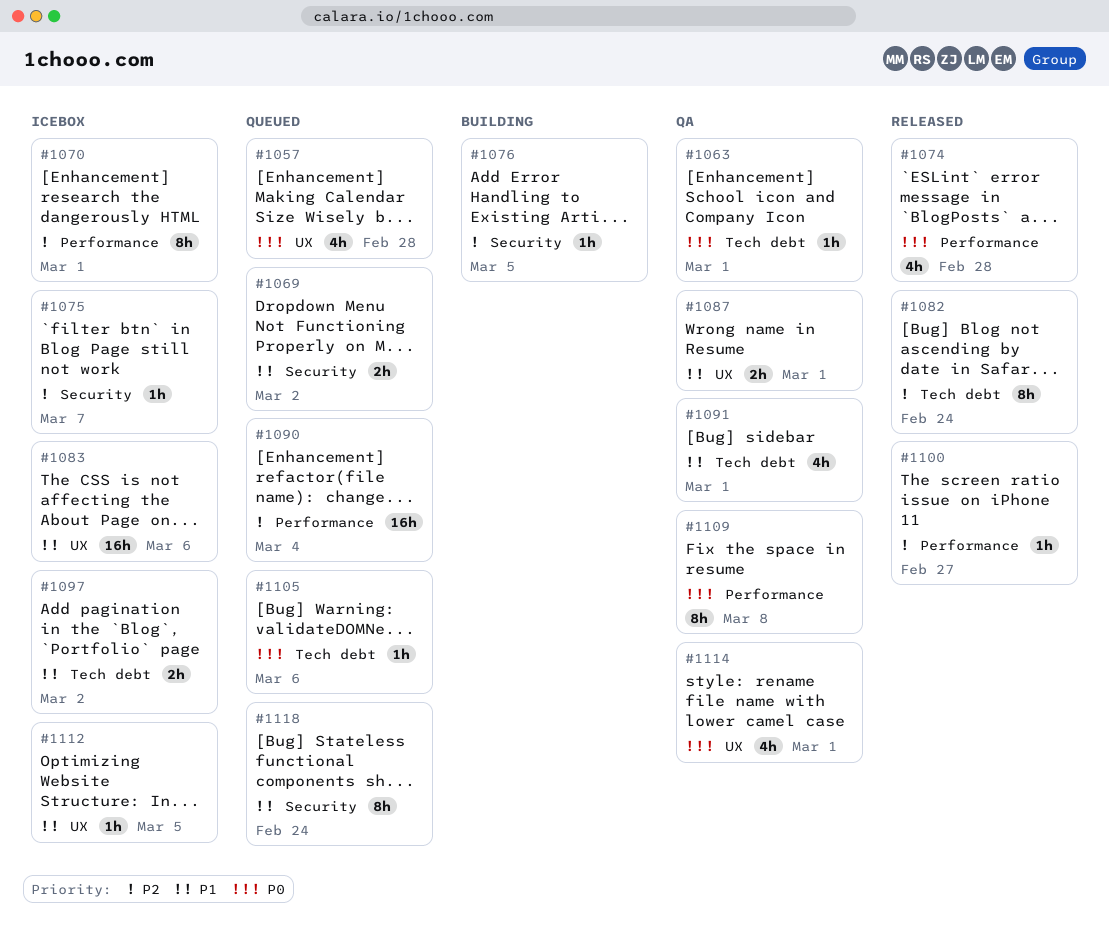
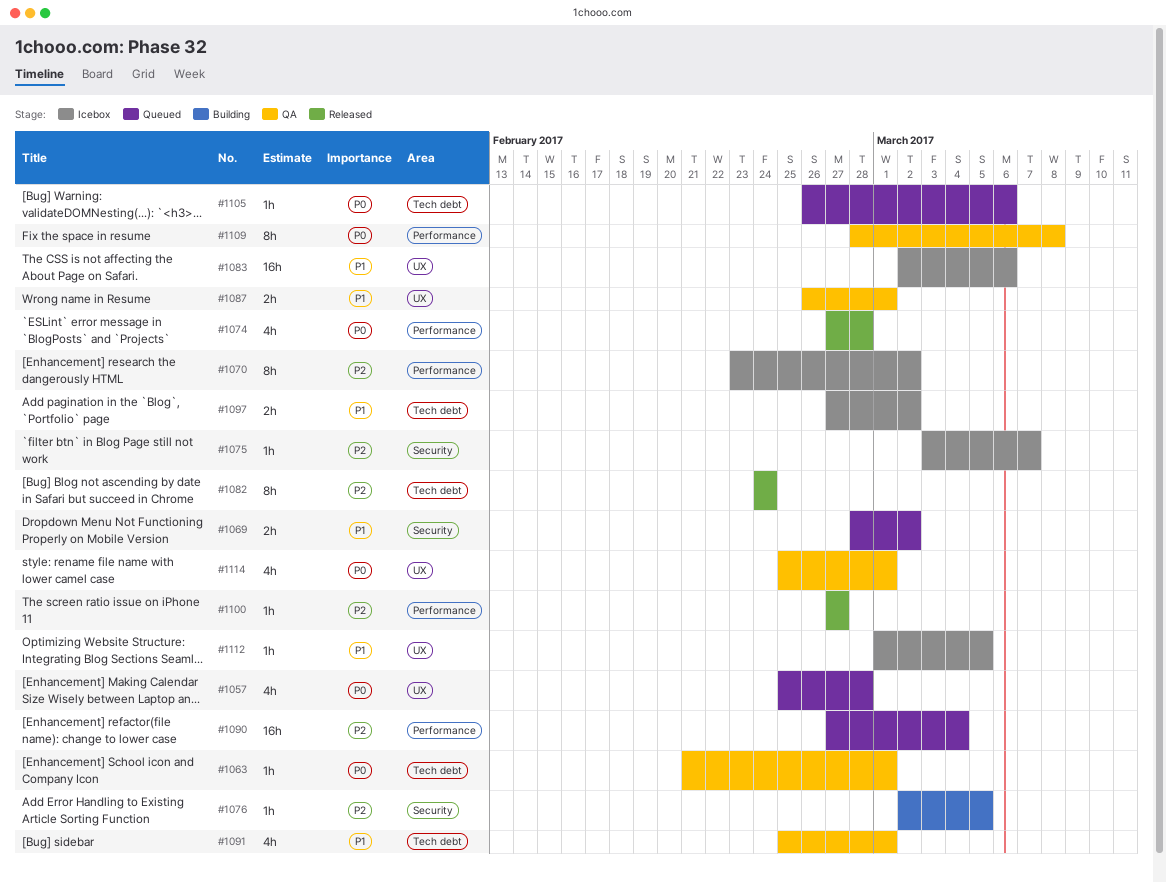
#1070, due: Mar 1 -> Mar 2
#1118: present -> none

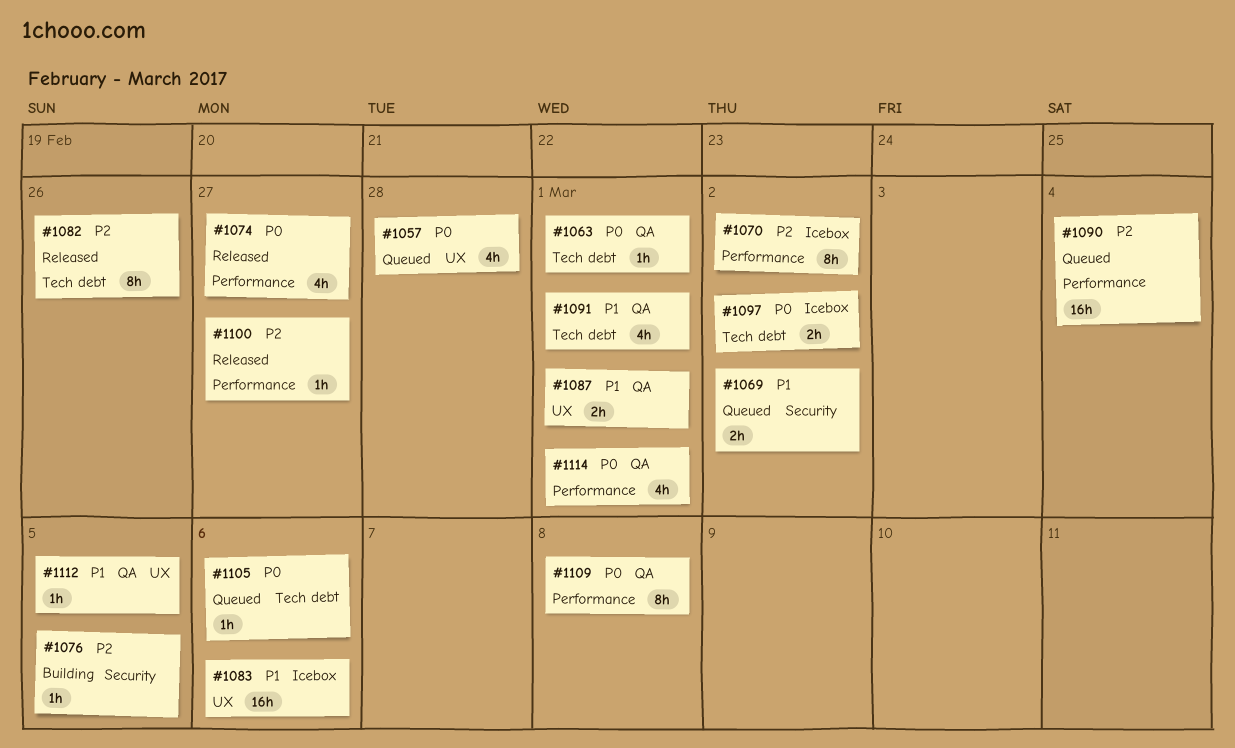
#1074, due: Feb 28 -> Feb 27
#1075: present -> none
#1082, due: Feb 24 -> Feb 26
#1097, priority: P1 -> P0
#1112, status: Icebox -> QA
#1114, label: UX -> Performance

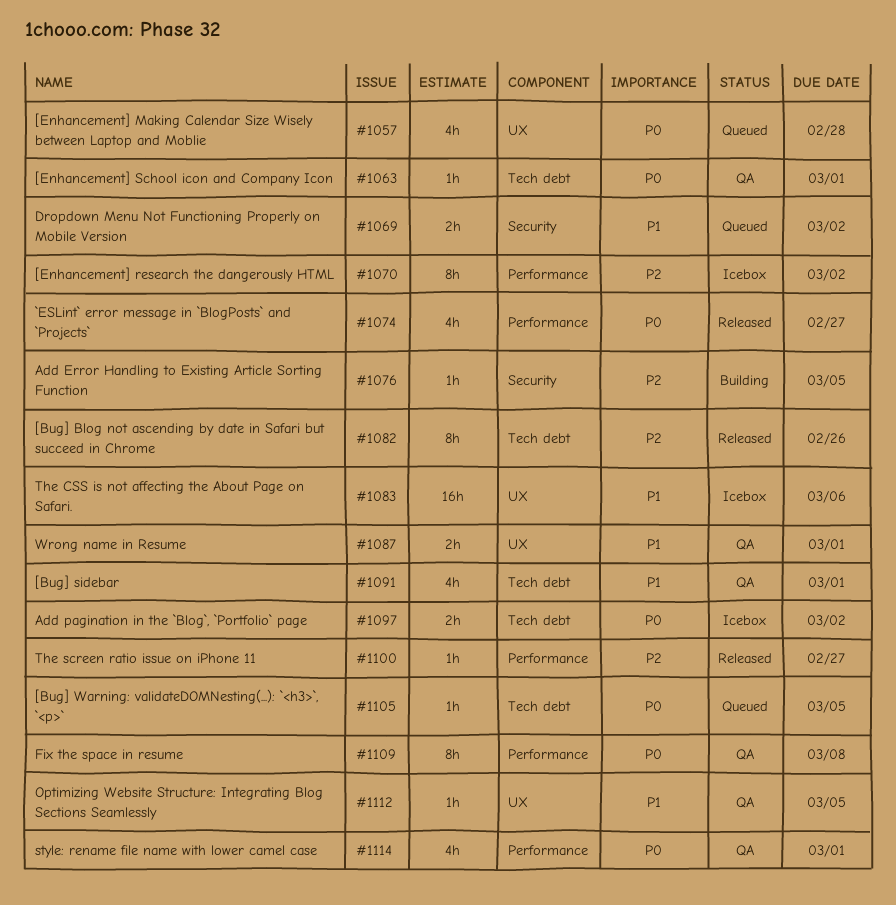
#1090: present -> none
#1105, due: Mar 6 -> Mar 5

